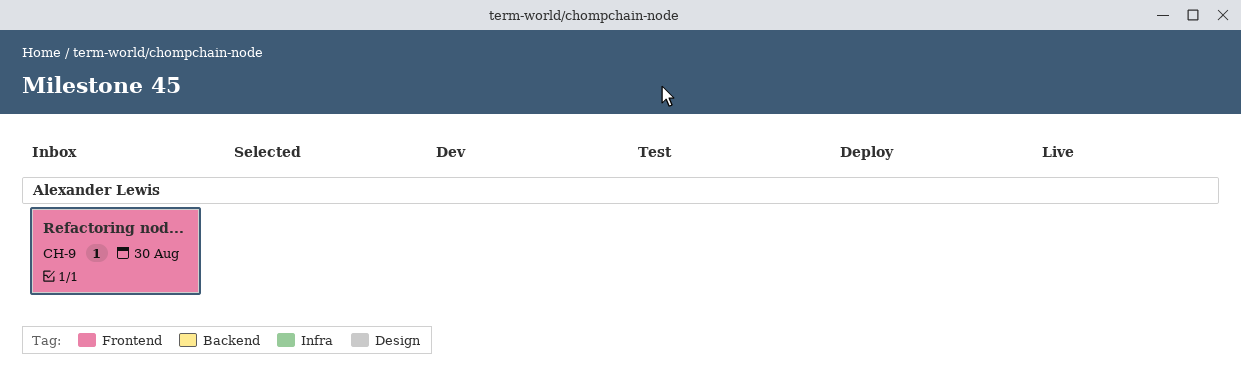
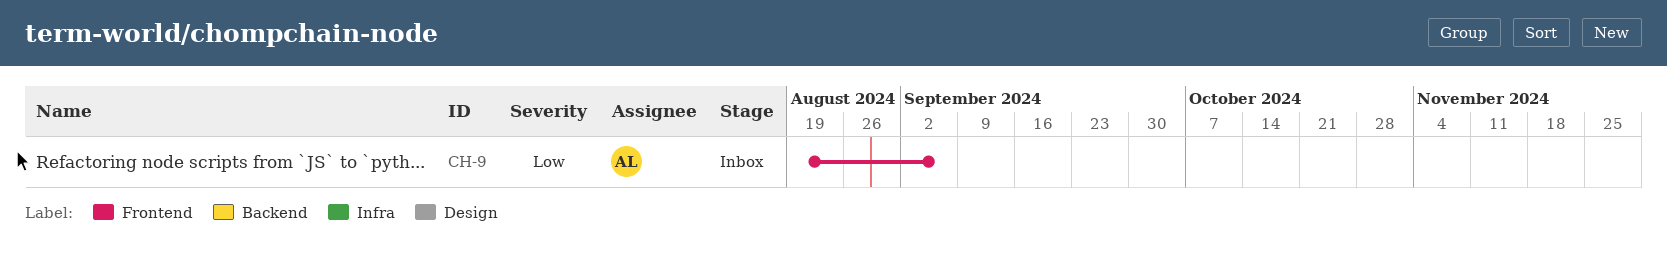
CH-9, due: Aug 30 -> Sep 6

